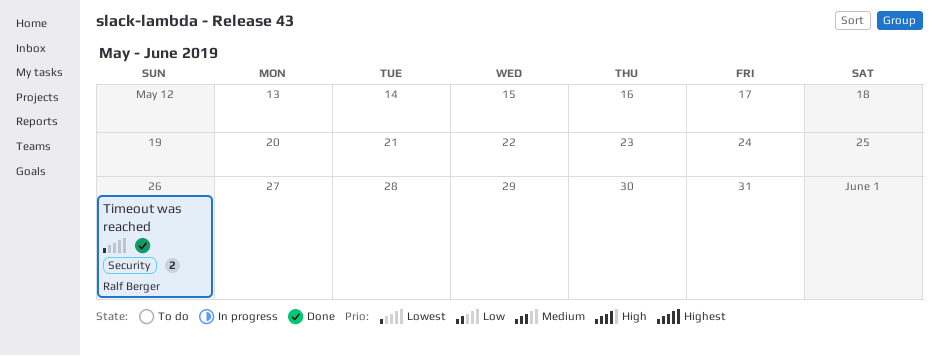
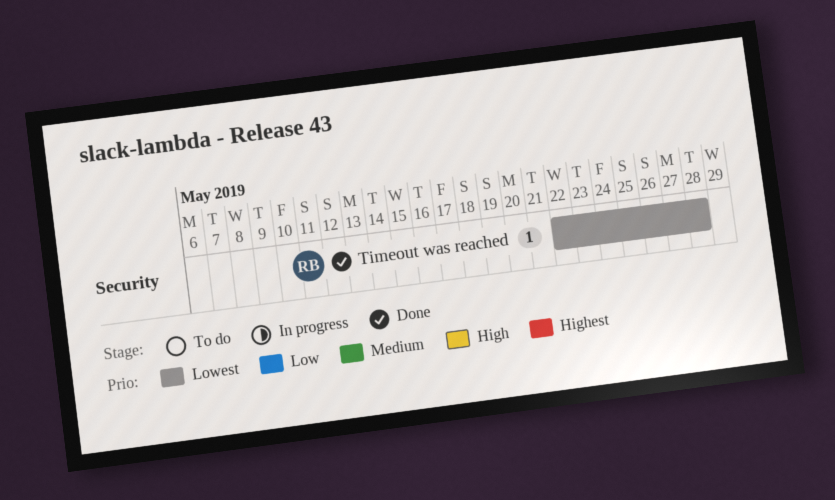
Timeout was reached, estimate: 2 -> 1
Timeout was reached, due: May 26 -> May 28

